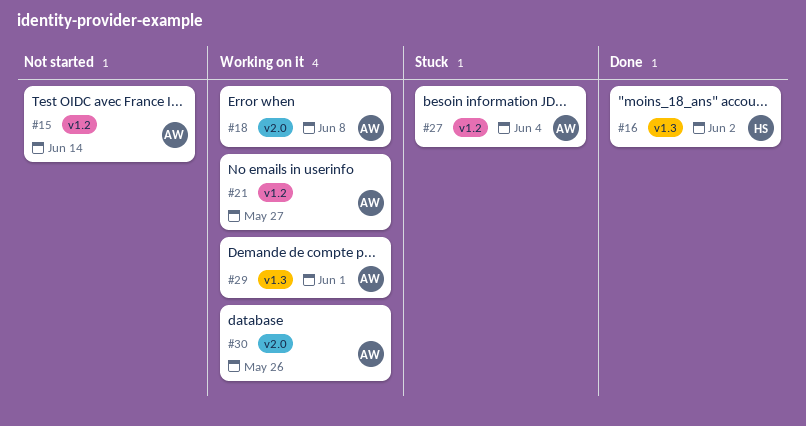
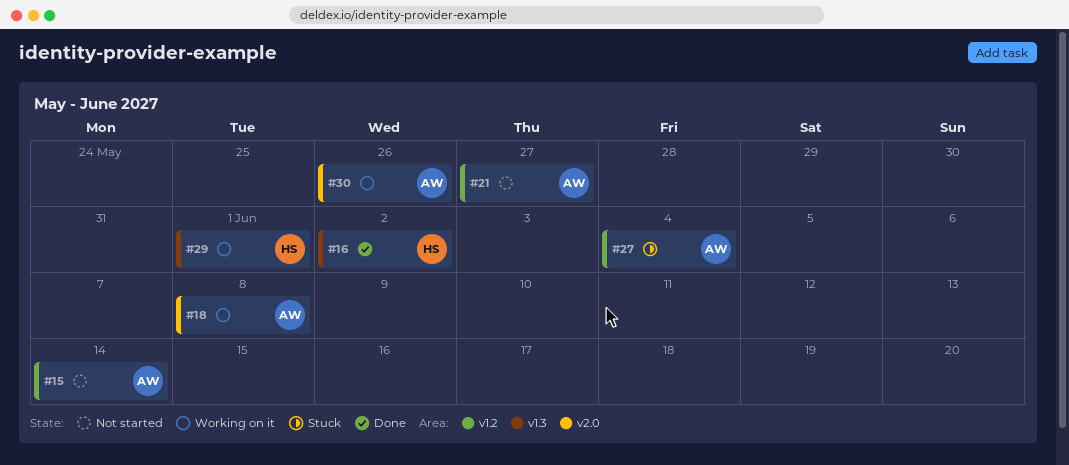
#21, status: Working on it -> Not started
#29, owner: AW -> HS

